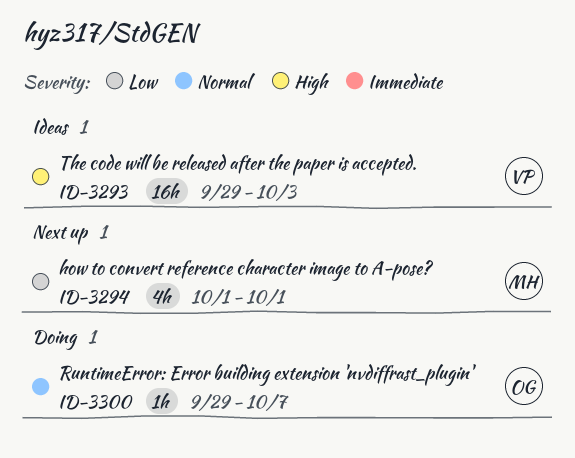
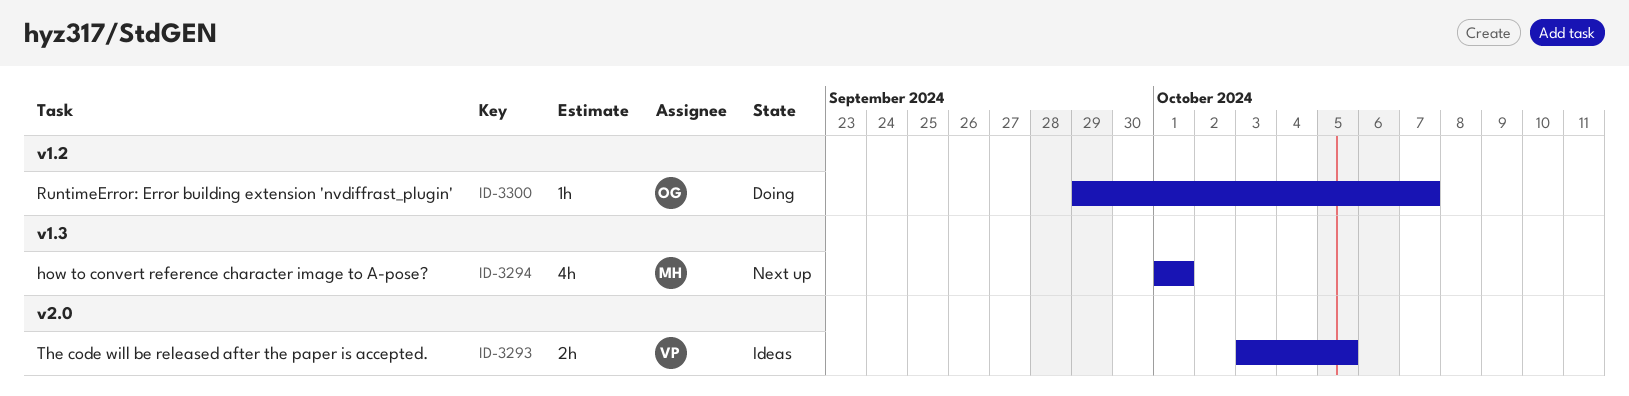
ID-3293, estimate: 16h -> 2h
ID-3293, start: Sep 29 -> Oct 3
ID-3293, due: Oct 3 -> Oct 5

